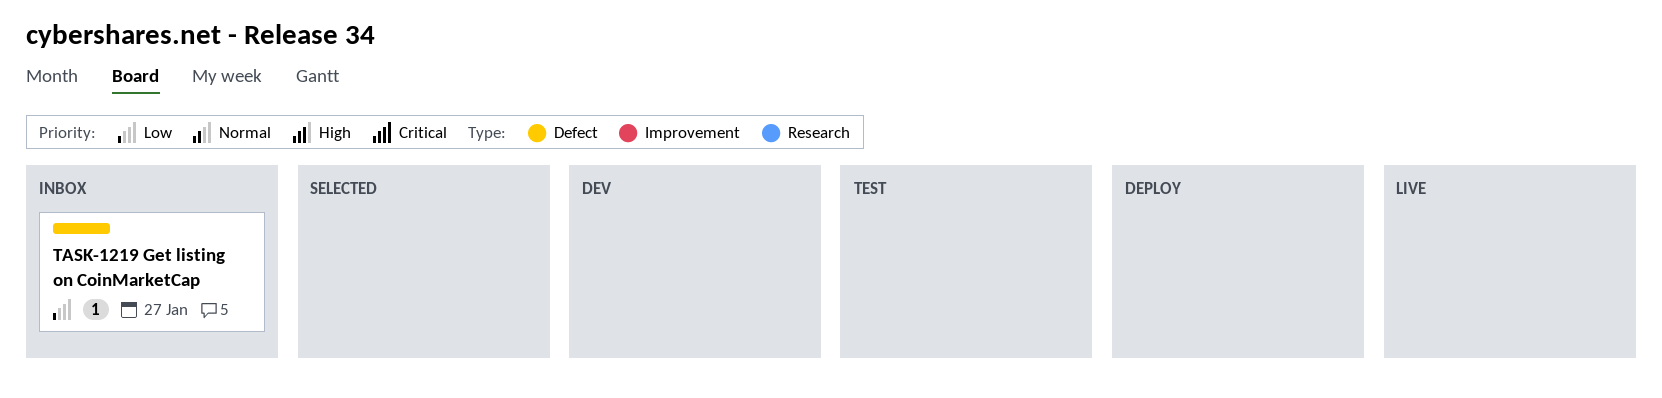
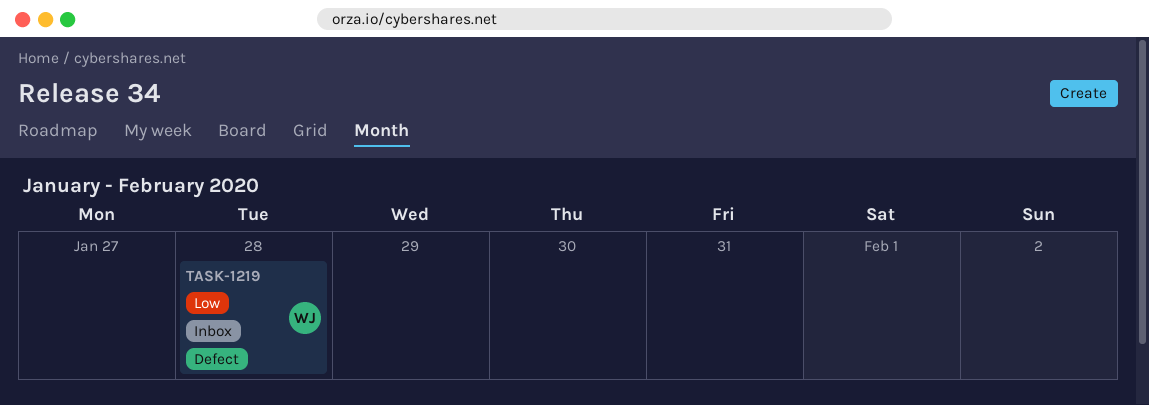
TASK-1219, due: Jan 27 -> Jan 28

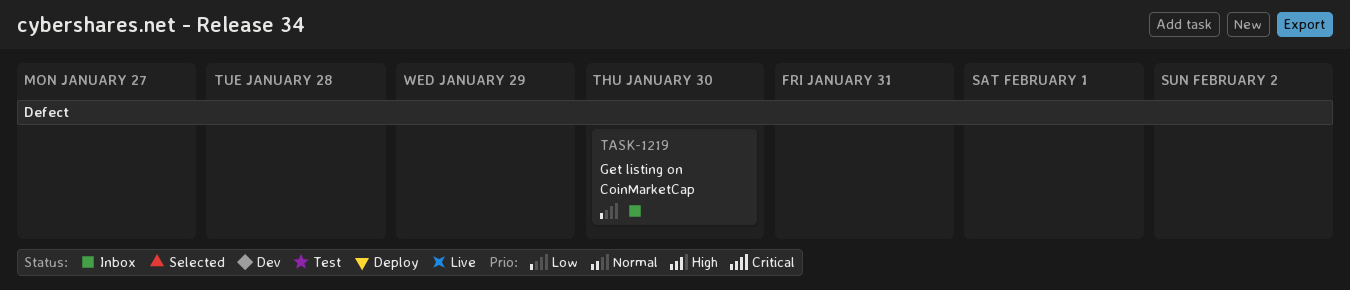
TASK-1219, due: Jan 28 -> Jan 30

